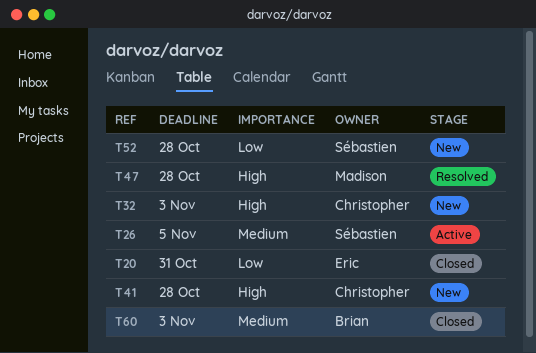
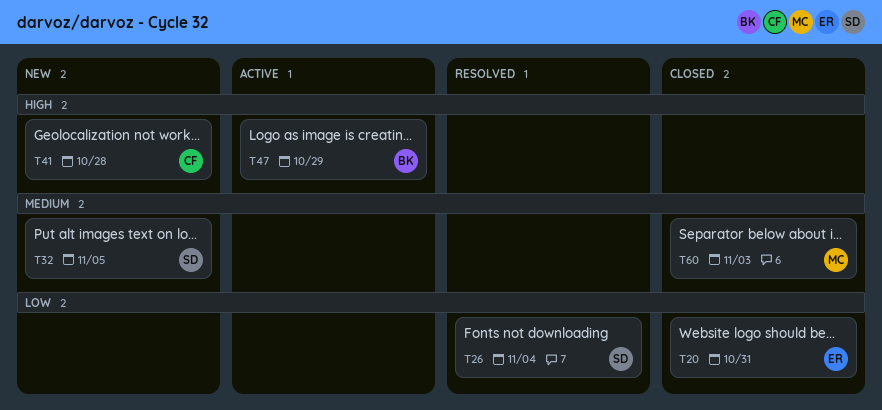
T26, status: Active -> Resolved
T26, priority: Medium -> Low
T26, due: Nov 5 -> Nov 4
T32, owner: Christopher -> Sébastien
T32, priority: High -> Medium
T32, due: Nov 3 -> Nov 5
T47, status: Resolved -> Active
T47, owner: Madison -> Brian
T47, due: Oct 28 -> Oct 29
T52: present -> none
T60, owner: Brian -> Madison

